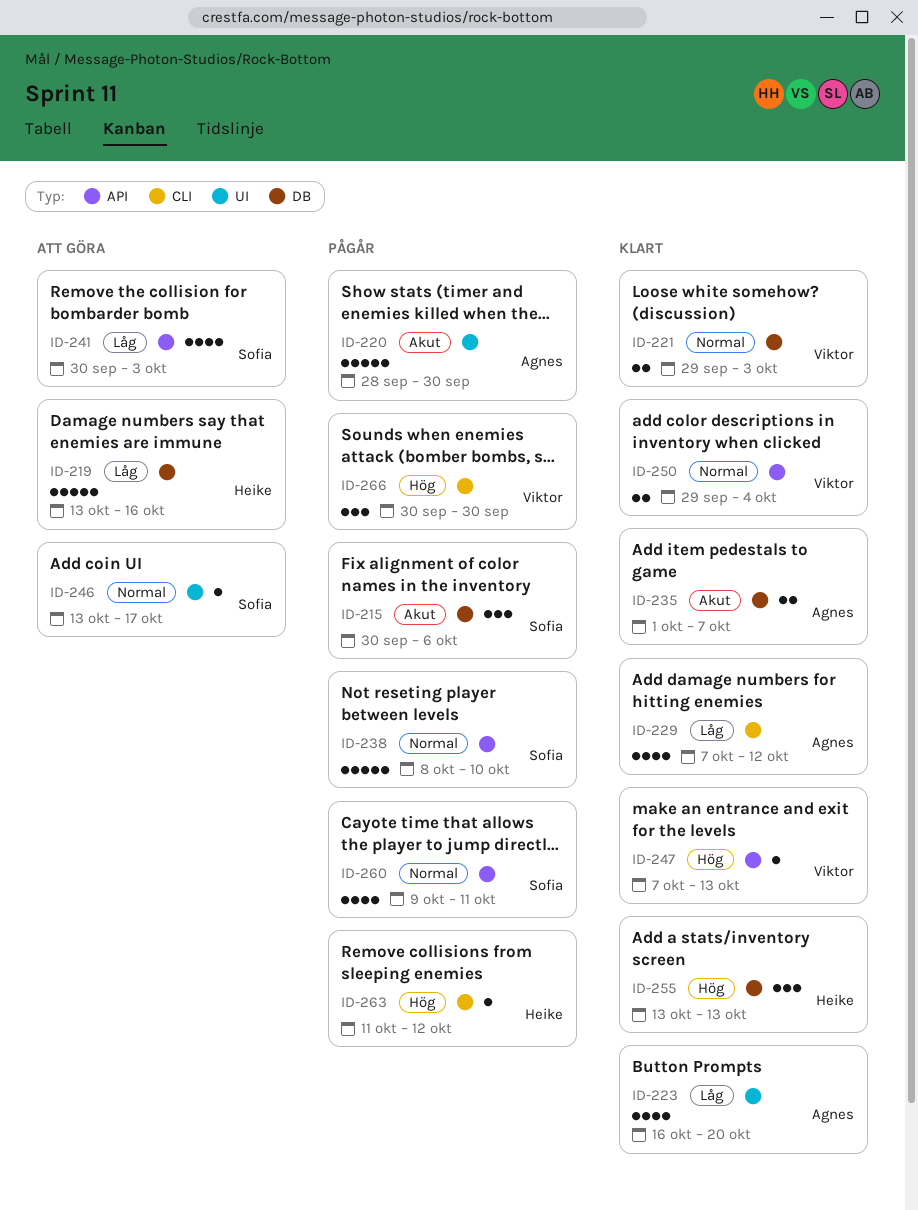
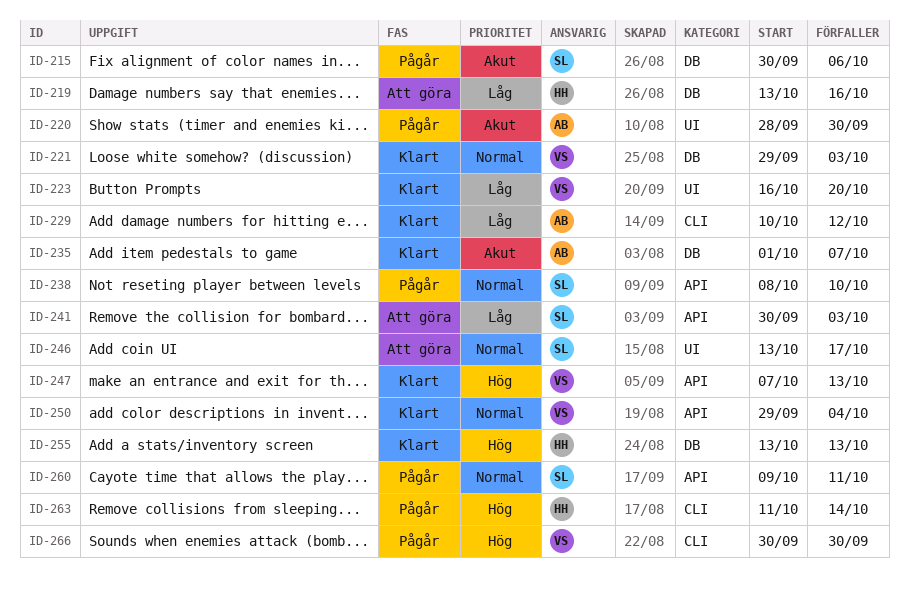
ID-223, owner: Agnes -> Viktor
ID-229, start: Oct 7 -> Oct 10
ID-263, due: Oct 12 -> Oct 14

